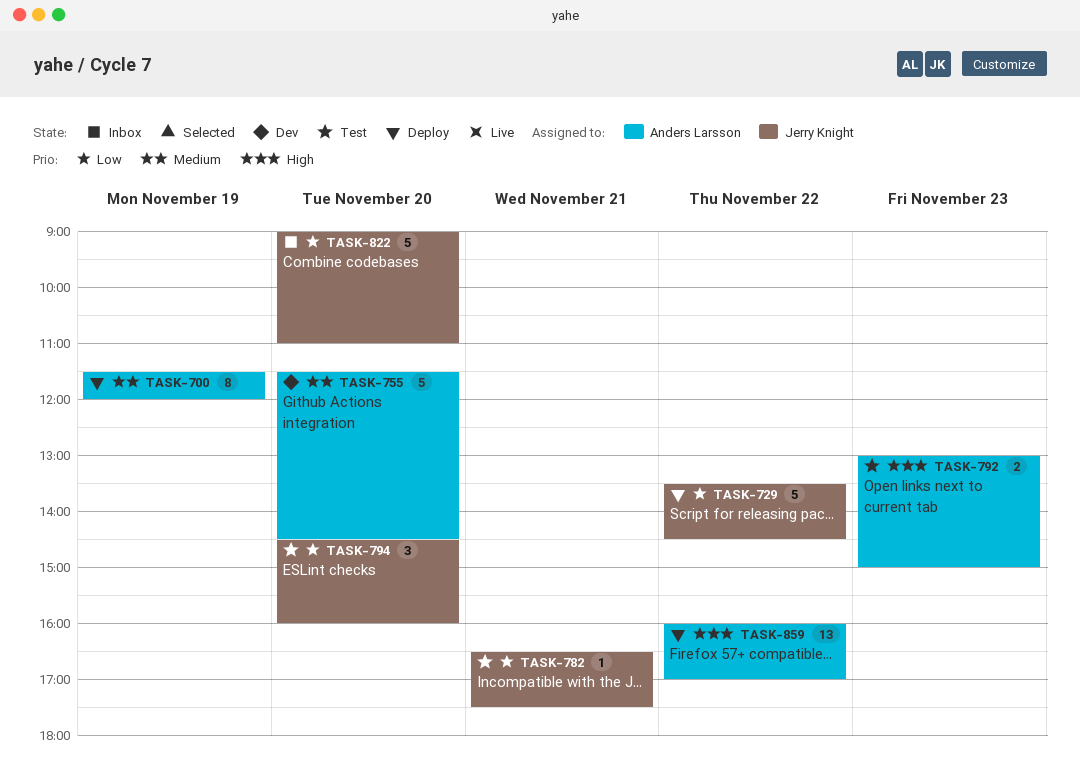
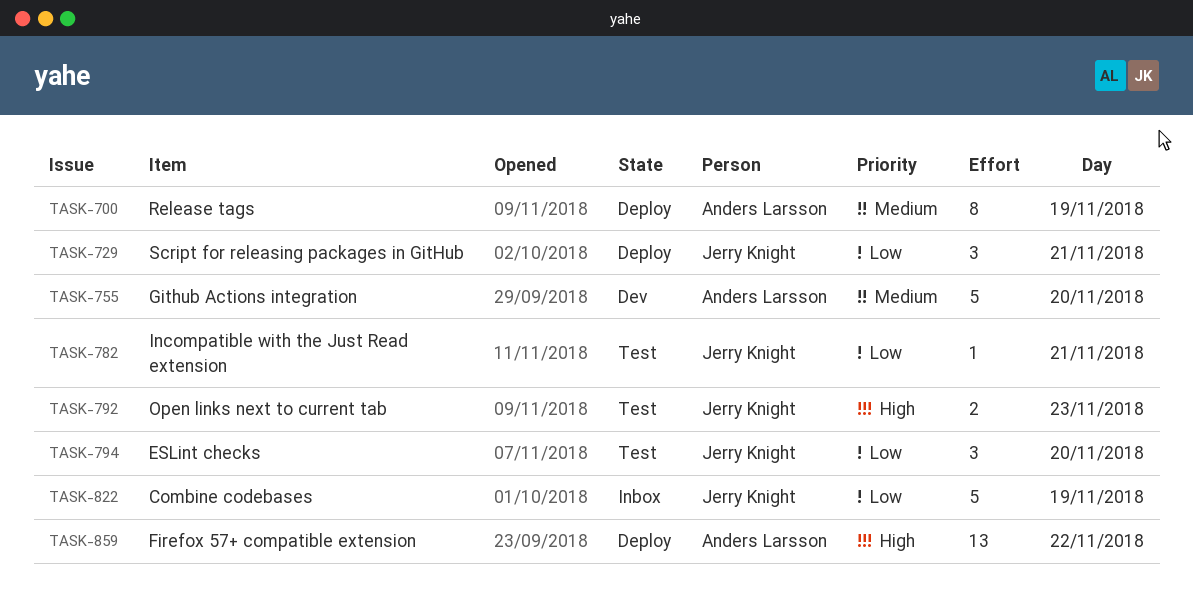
TASK-729, estimate: 5 -> 3
TASK-729, day: Nov 22 -> Nov 21
TASK-792, owner: Anders Larsson -> Jerry Knight
TASK-822, day: Nov 20 -> Nov 19

